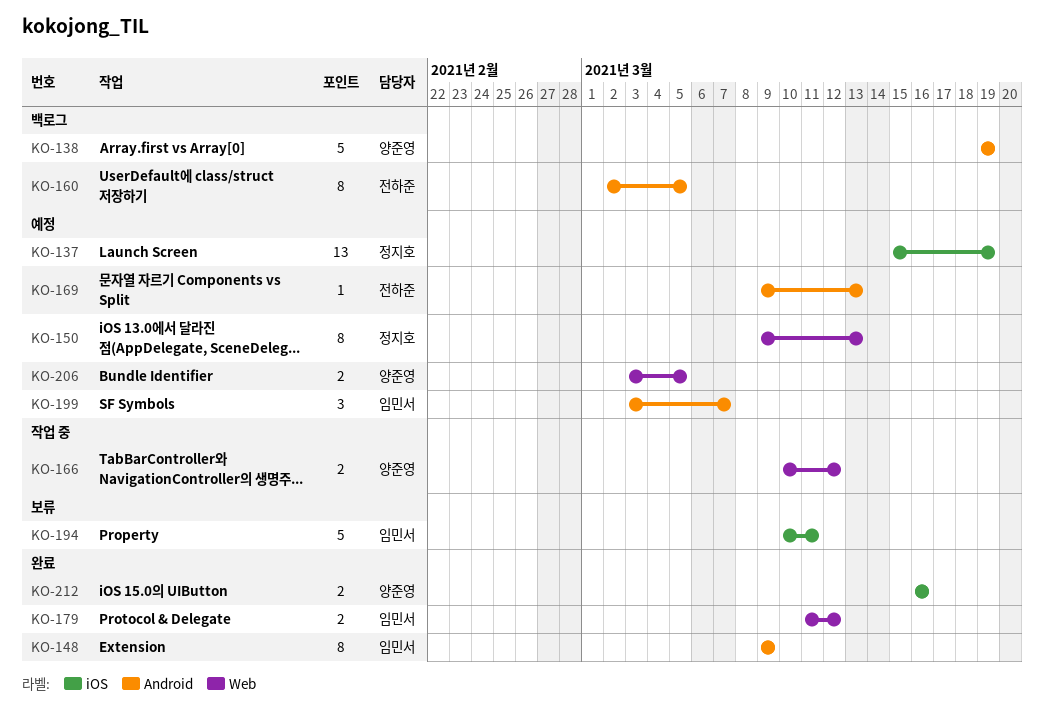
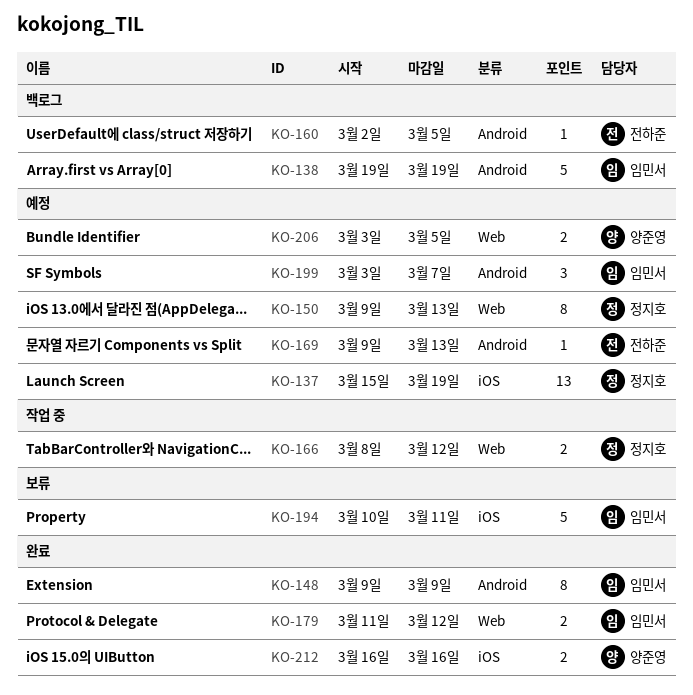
KO-138, owner: 양준영 -> 임민서
KO-160, estimate: 8 -> 1
KO-166, owner: 양준영 -> 정지호
KO-166, start: Mar 10 -> Mar 8

